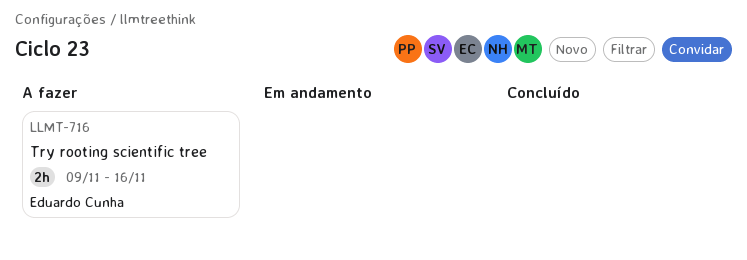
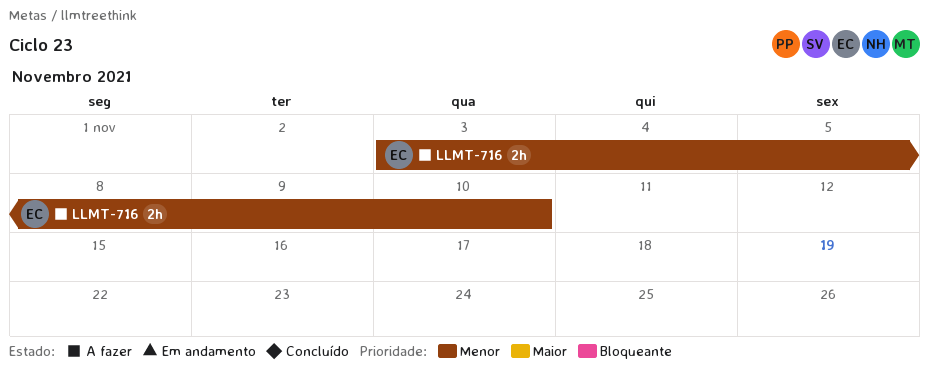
LLMT-716, start: Nov 9 -> Nov 3
LLMT-716, due: Nov 16 -> Nov 10

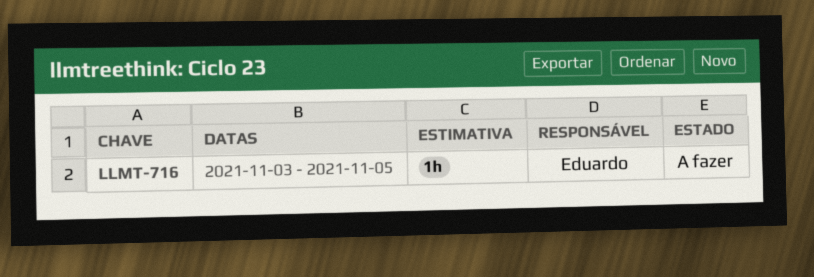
LLMT-716, estimate: 2h -> 1h
LLMT-716, due: Nov 10 -> Nov 5

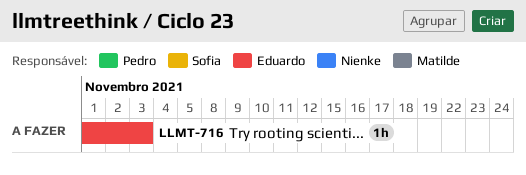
LLMT-716, start: Nov 3 -> Nov 1
LLMT-716, due: Nov 5 -> Nov 3

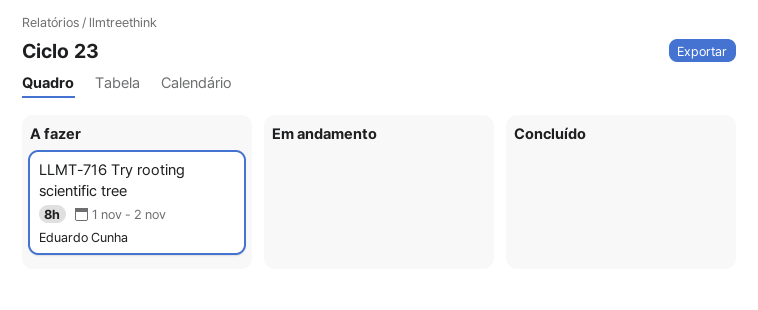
LLMT-716, estimate: 1h -> 8h
LLMT-716, due: Nov 3 -> Nov 2

